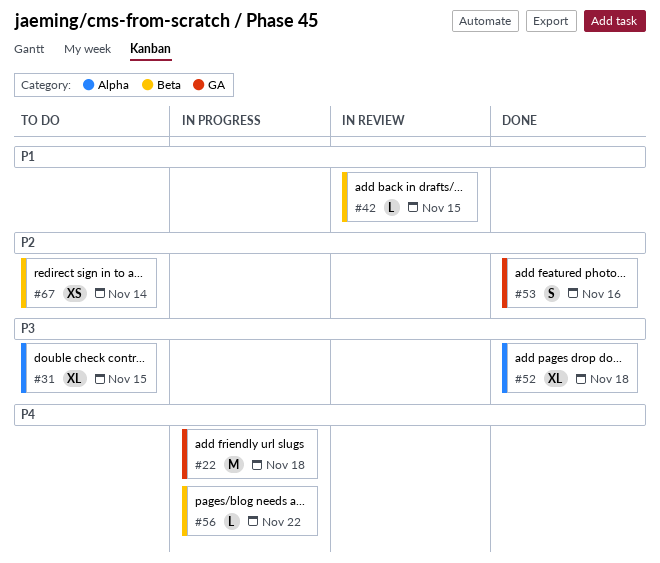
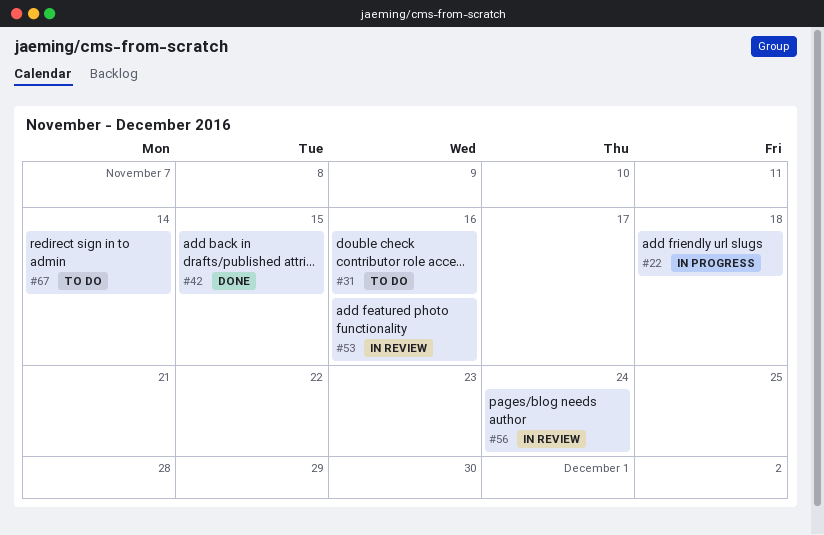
#31, due: Nov 15 -> Nov 16
#42, status: In review -> Done
#52: present -> none
#53, status: Done -> In review
#56, status: In progress -> In review
#56, due: Nov 22 -> Nov 24

